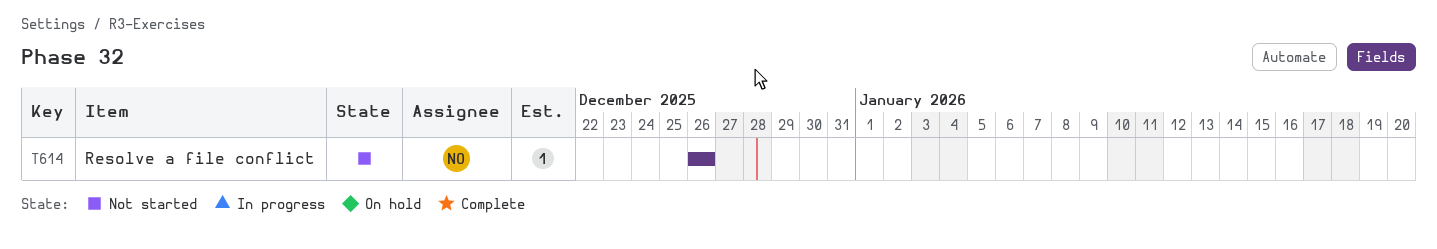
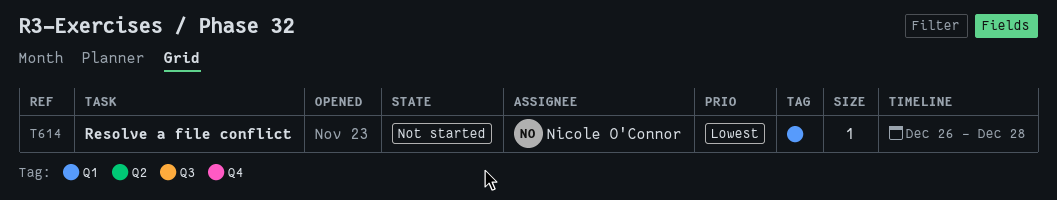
T614, due: Dec 26 -> Dec 28

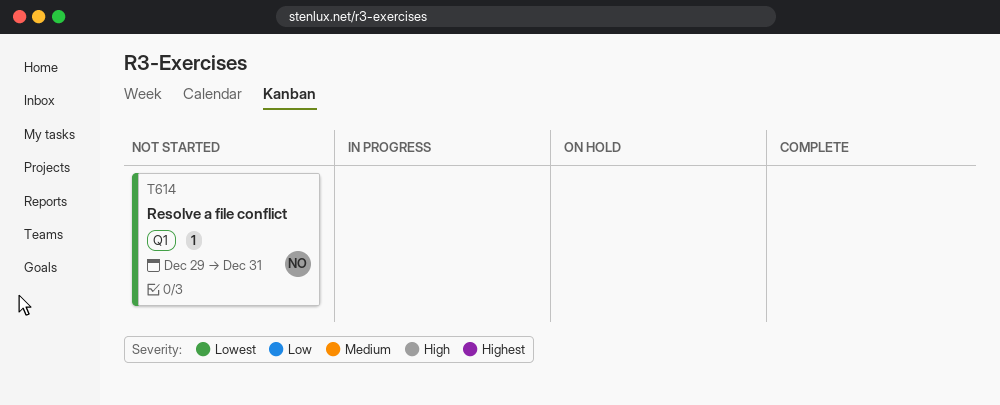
T614, start: Dec 26 -> Dec 29
T614, due: Dec 28 -> Dec 31

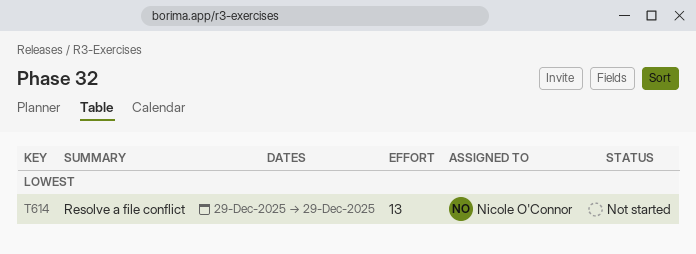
T614, estimate: 1 -> 13
T614, due: Dec 31 -> Dec 29

